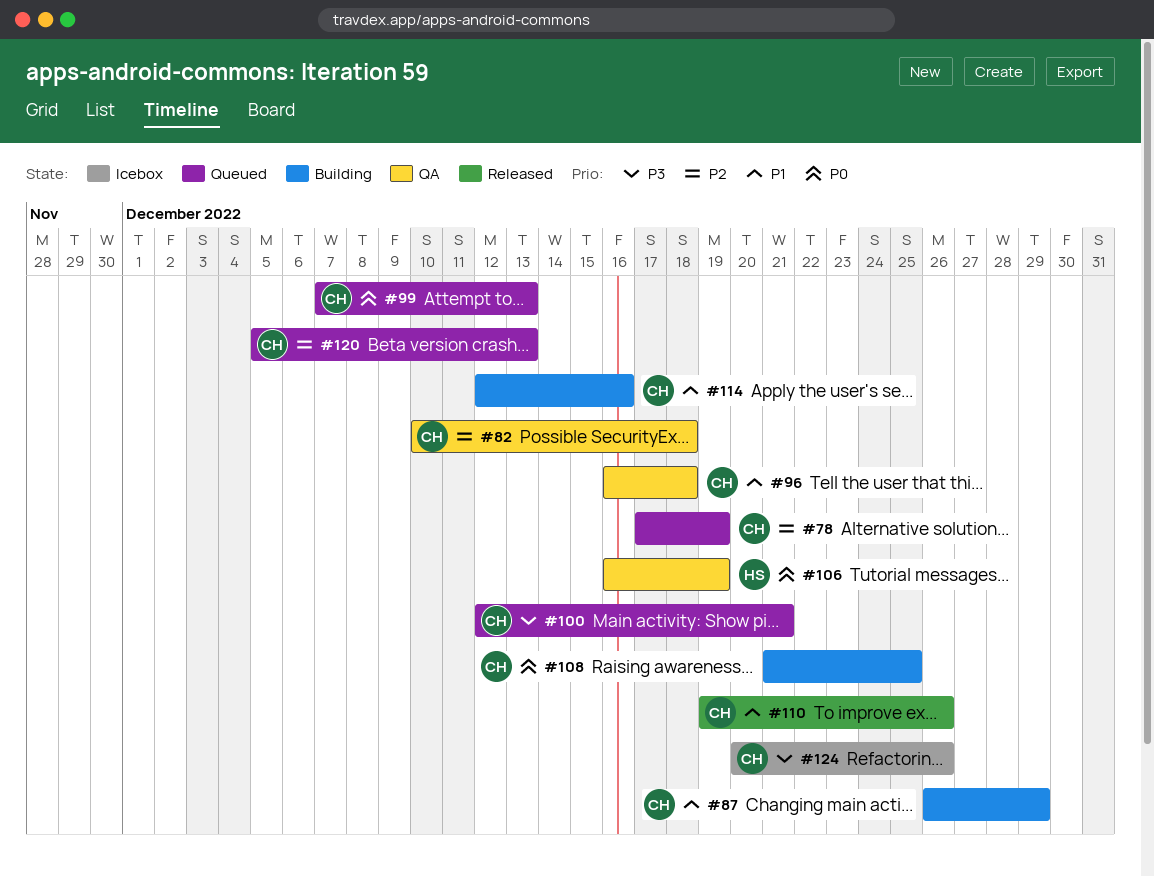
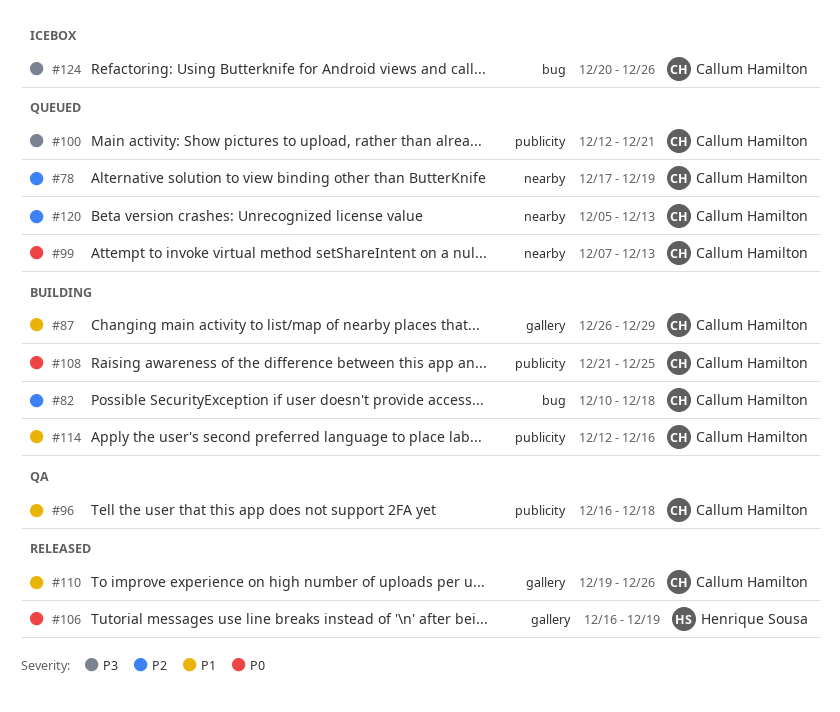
#82, status: QA -> Building
#106, status: QA -> Released

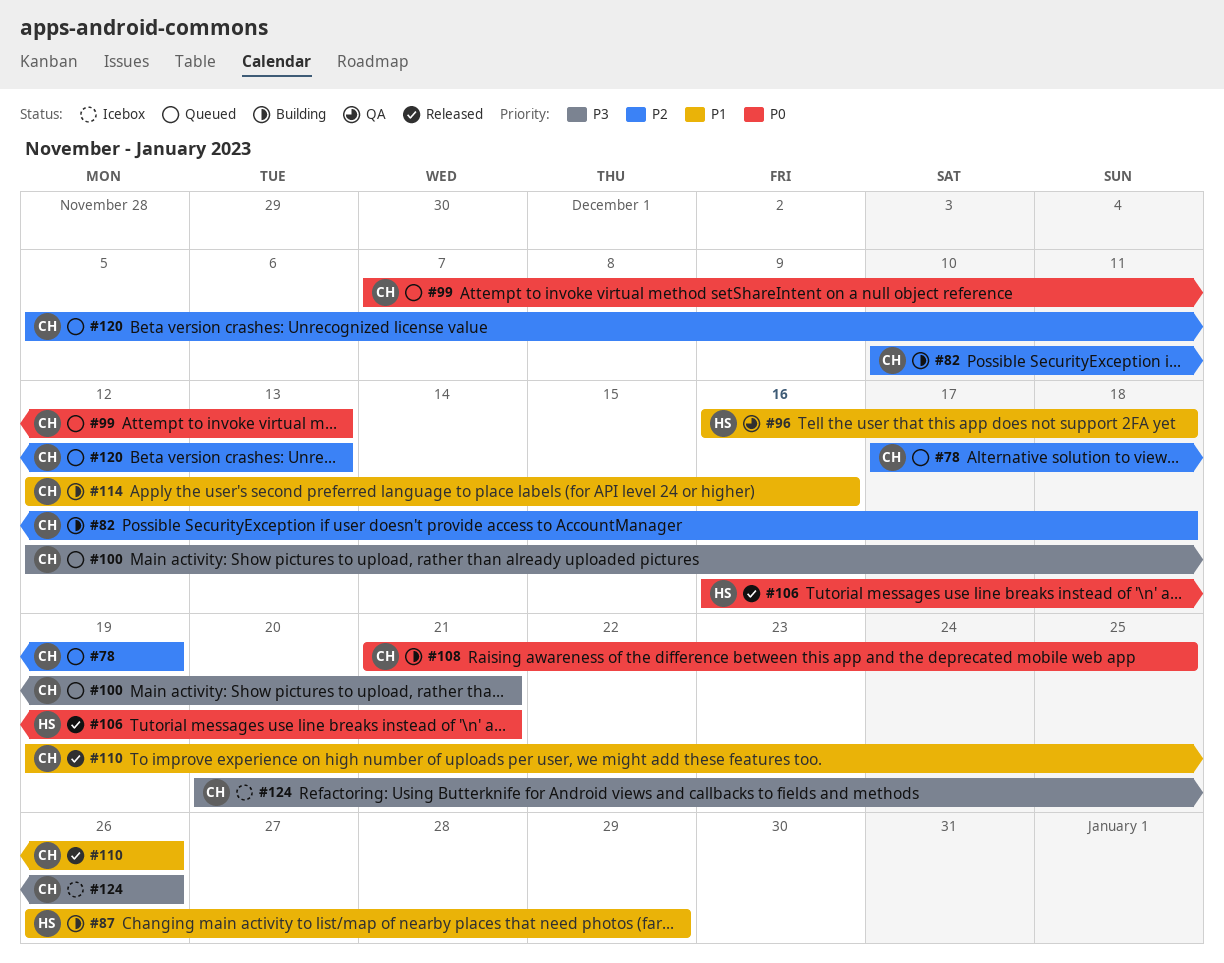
#87, owner: Callum Hamilton -> Henrique Sousa
#96, owner: Callum Hamilton -> Henrique Sousa
#106, due: Dec 19 -> Dec 21

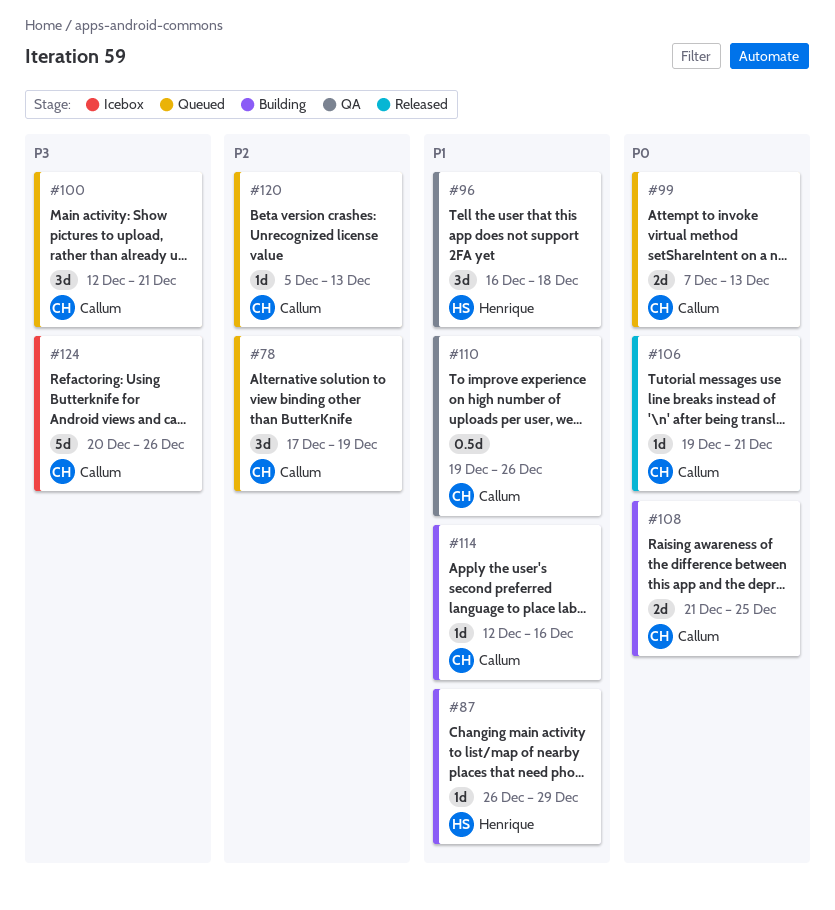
#82: present -> none
#106, owner: Henrique -> Callum
#106, start: Dec 16 -> Dec 19
#110, status: Released -> QA

